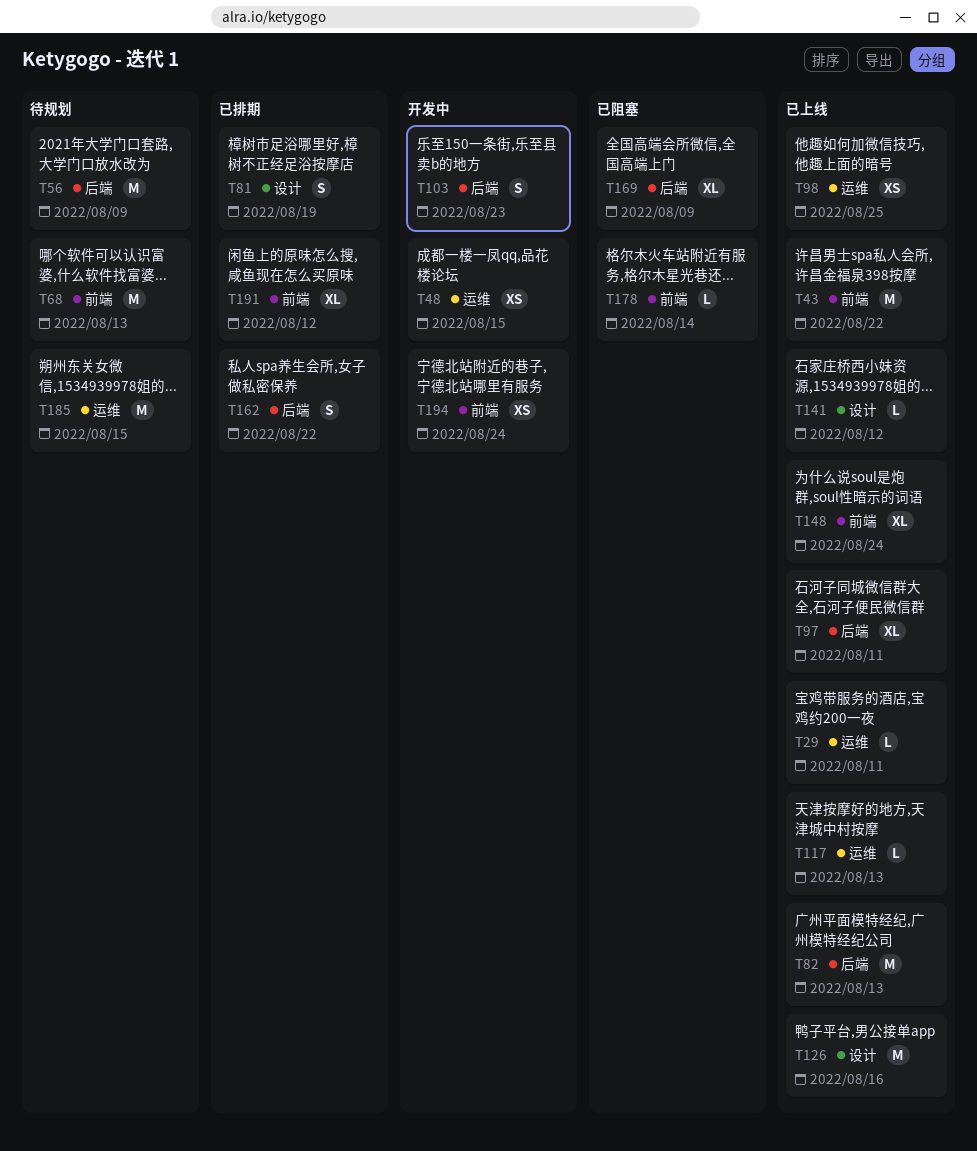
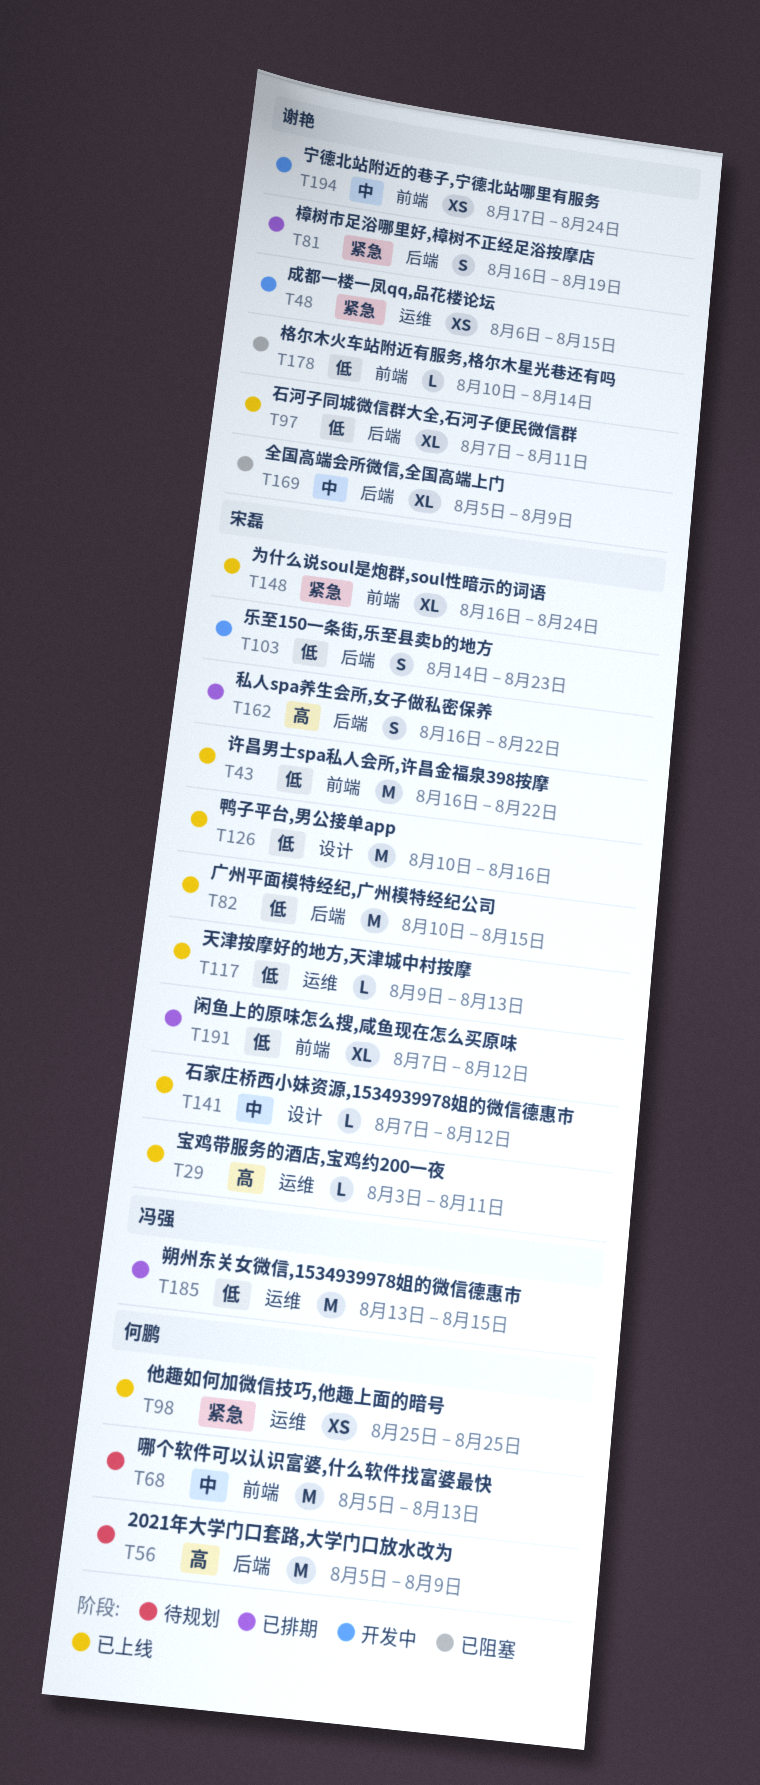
T81, label: 设计 -> 后端
T82, due: Aug 13 -> Aug 15
T185, status: 待规划 -> 已排期

